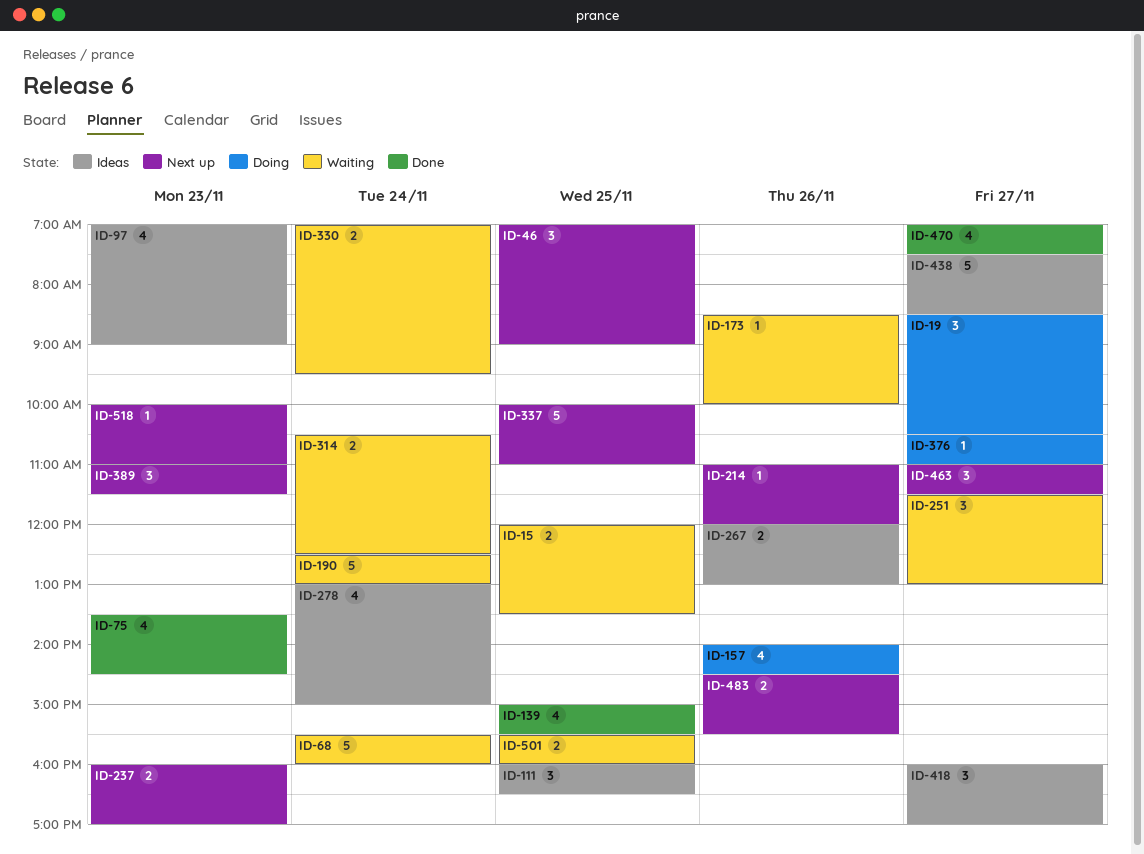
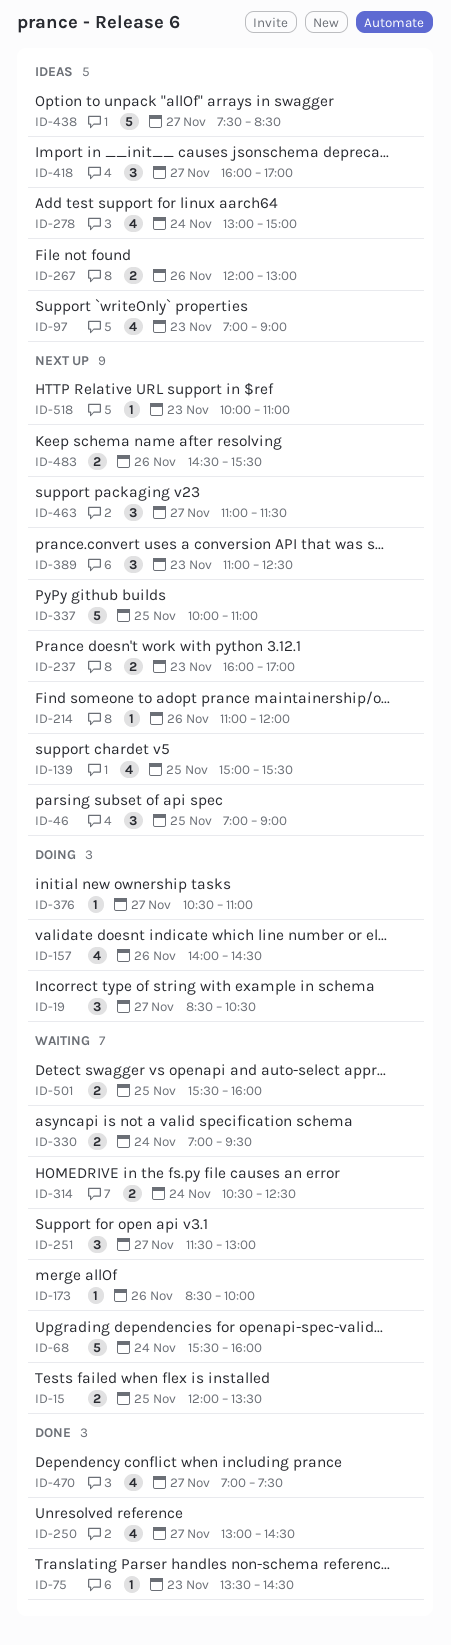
ID-75, estimate: 4 -> 1
ID-111: present -> none
ID-139, status: Done -> Next up
ID-190: present -> none
ID-250: none -> present
ID-389, ends: 11:30 -> 12:30

